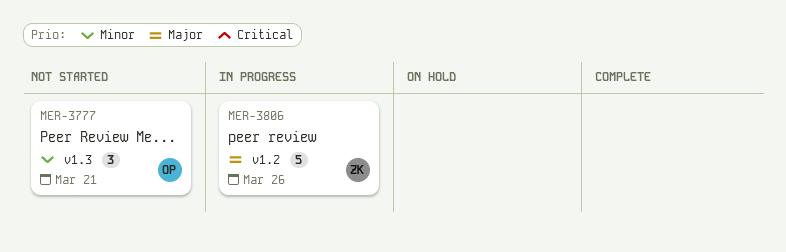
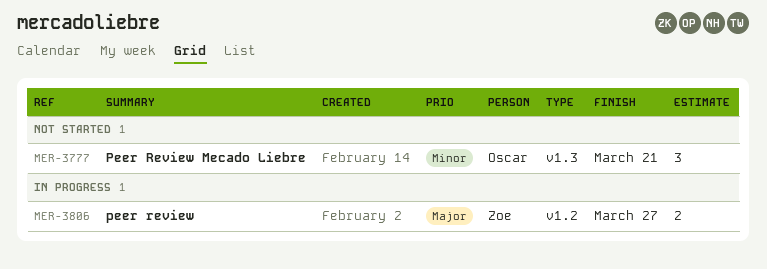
MER-3806, estimate: 5 -> 2
MER-3806, due: Mar 26 -> Mar 27

